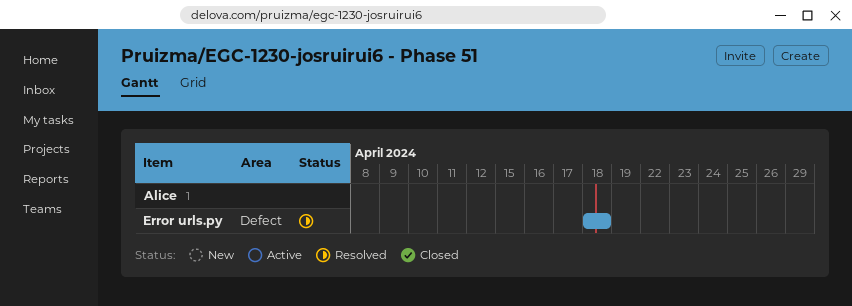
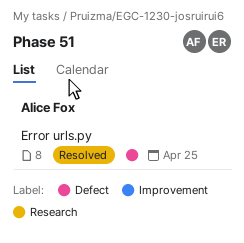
Error urls.py, due: Apr 18 -> Apr 25

